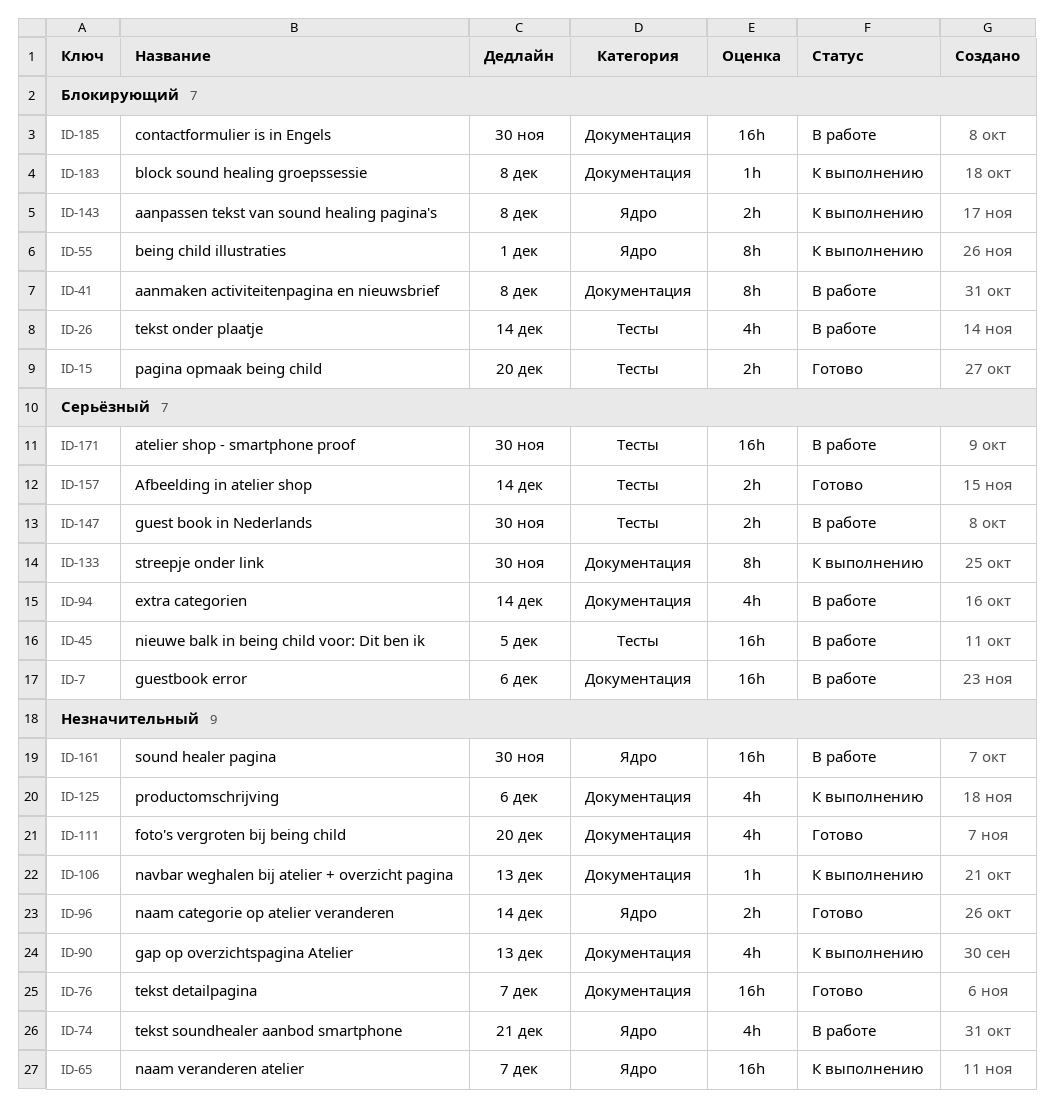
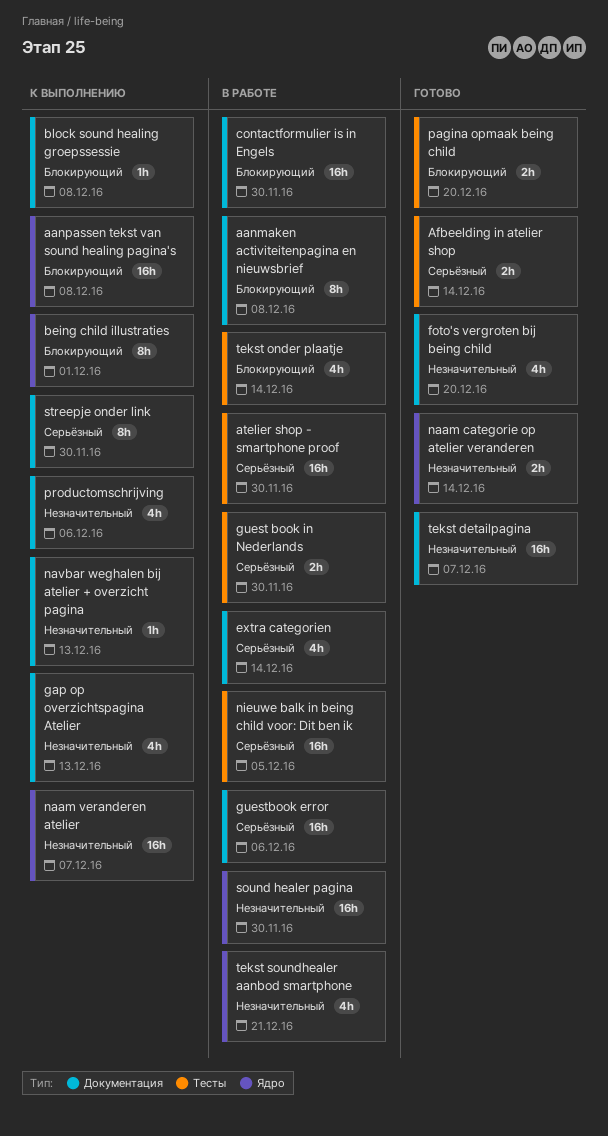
aanpassen tekst van sound healing pagina's, estimate: 2h -> 16h

